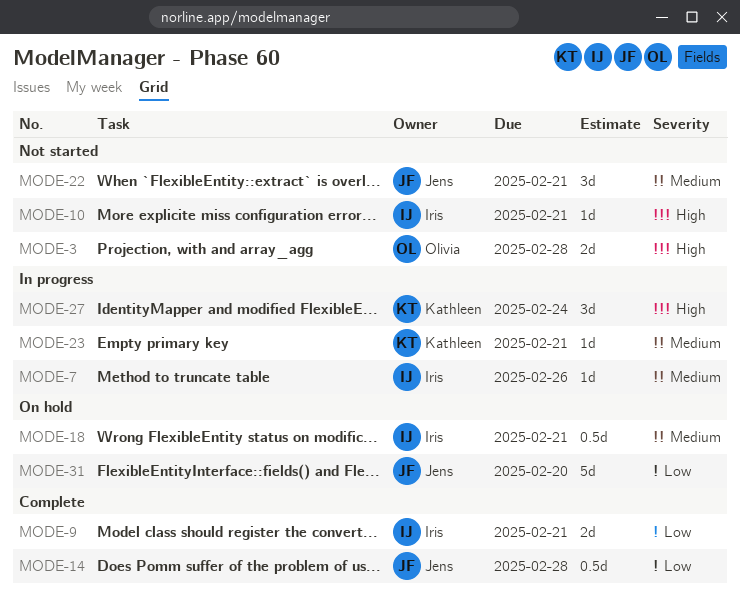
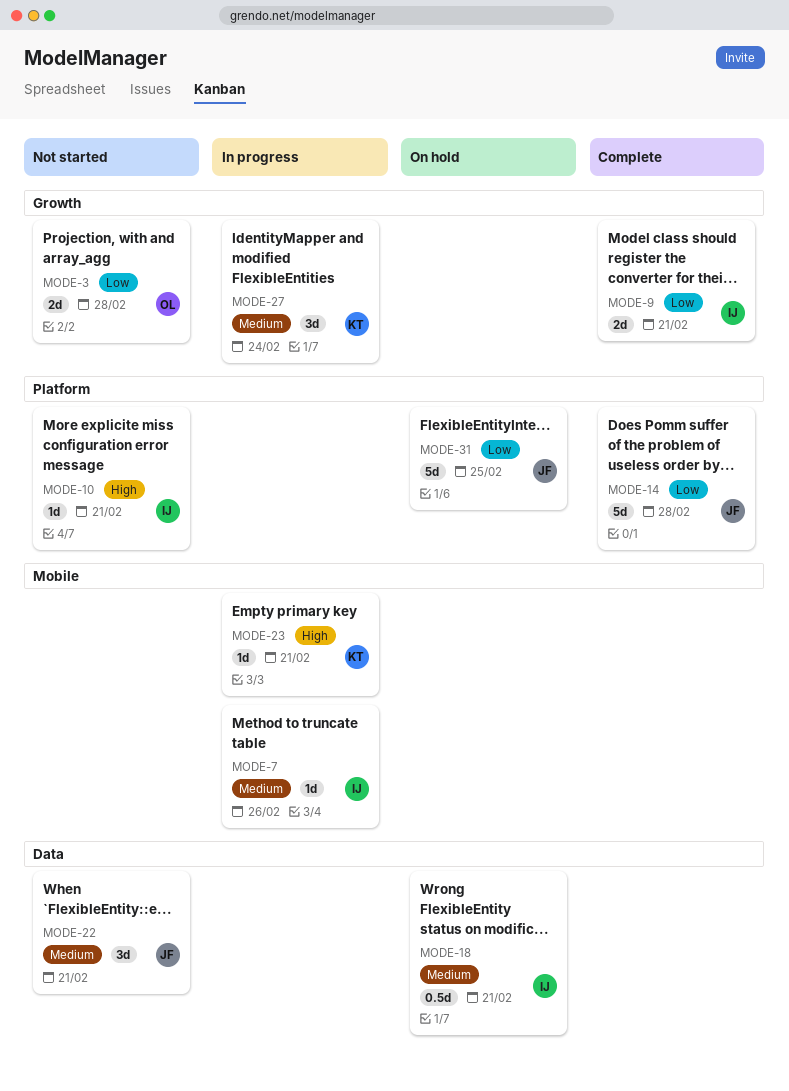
MODE-3, priority: High -> Low
MODE-14, estimate: 0.5d -> 5d
MODE-23, priority: Medium -> High
MODE-27, priority: High -> Medium
MODE-31, due: Feb 20 -> Feb 25

